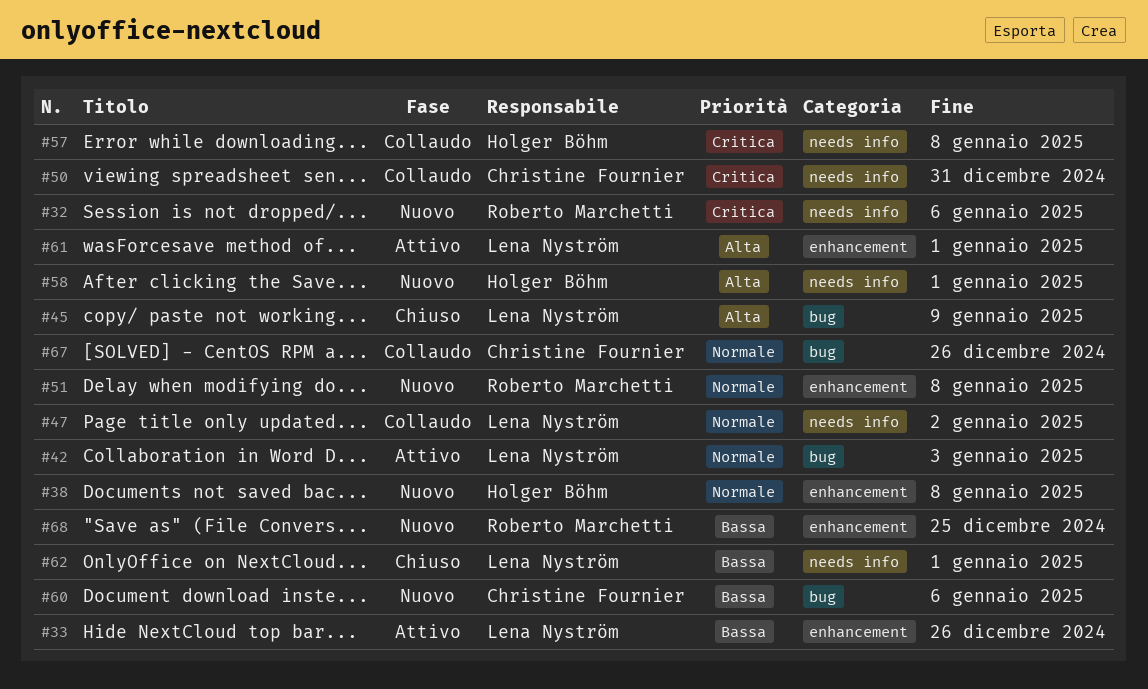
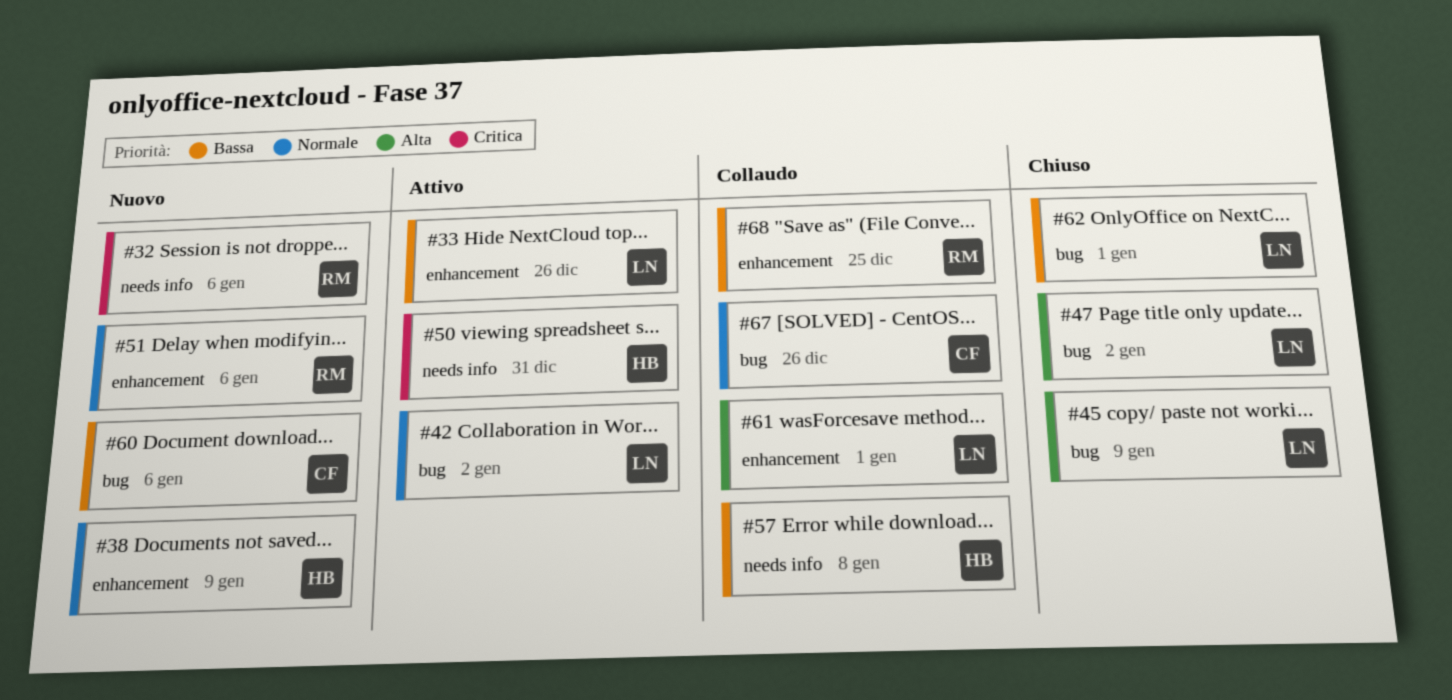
#38, due: Jan 8 -> Jan 9
#42, due: Jan 3 -> Jan 2
#47, status: Collaudo -> Chiuso
#47, priority: Normale -> Alta
#47, label: needs info -> bug
#50, status: Collaudo -> Attivo
#50, owner: Christine Fournier -> Holger Böhm
#51, due: Jan 8 -> Jan 6
#57, priority: Critica -> Bassa
#58: present -> none
#61, status: Attivo -> Collaudo
#62, label: needs info -> bug
#68, status: Nuovo -> Collaudo

